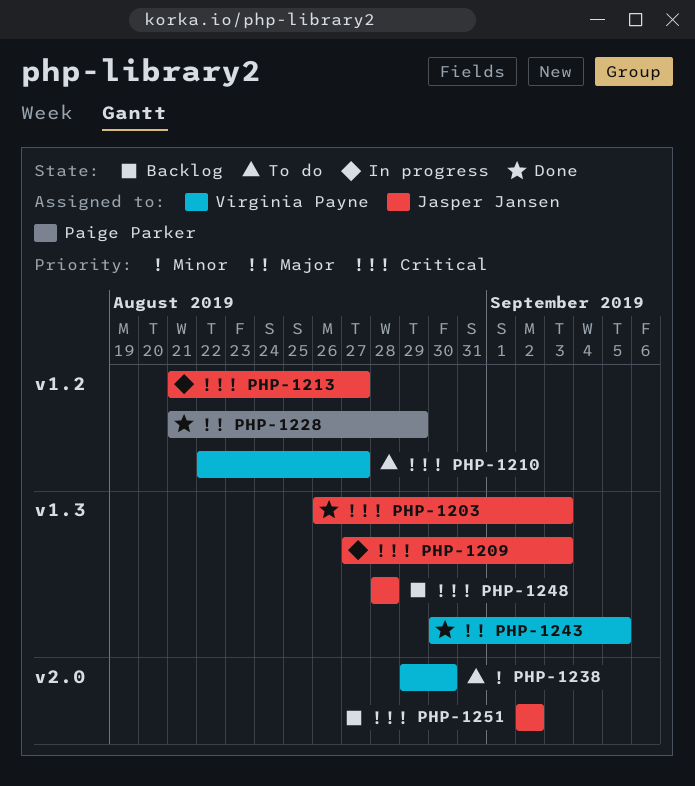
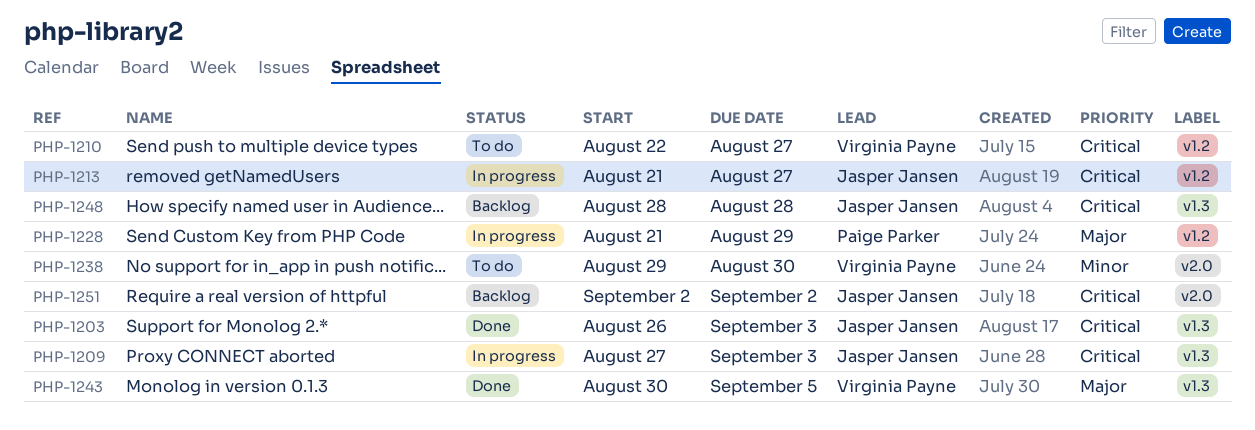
PHP-1228, status: Done -> In progress

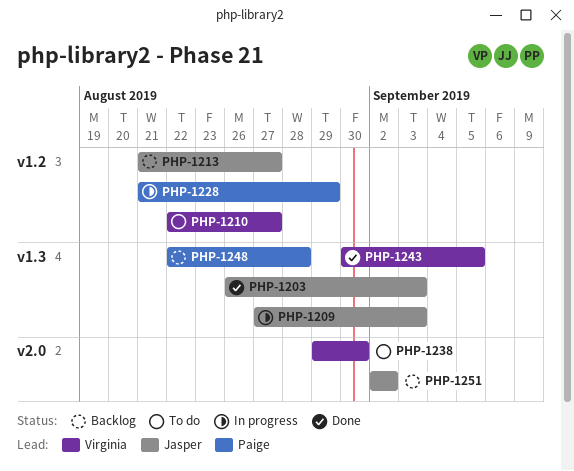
PHP-1213, status: In progress -> Backlog
PHP-1248, owner: Jasper Jansen -> Paige Parker
PHP-1248, start: Aug 28 -> Aug 22

